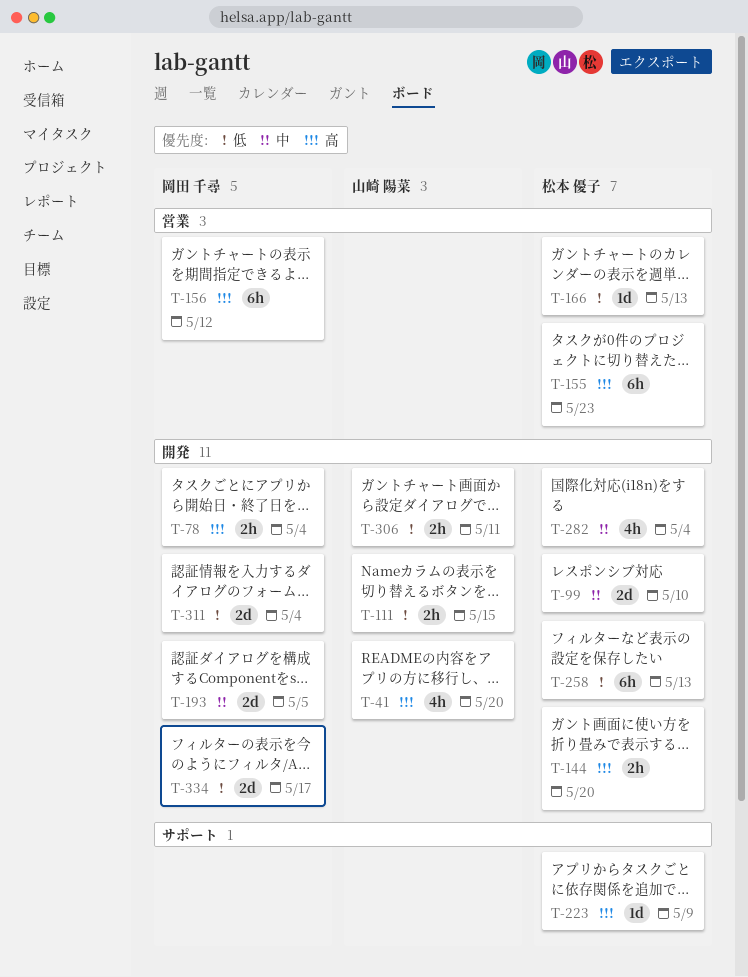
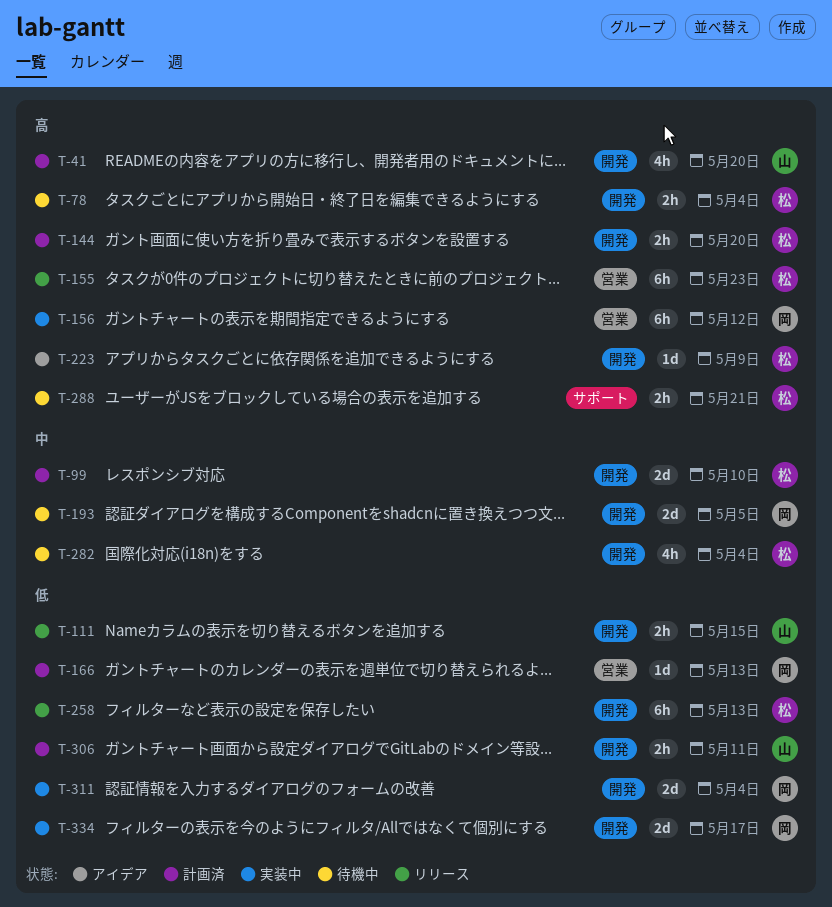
T-78, owner: 岡田 千尋 -> 松本 優子
T-166, owner: 松本 優子 -> 岡田 千尋
T-223, label: サポート -> 開発
T-288: none -> present

